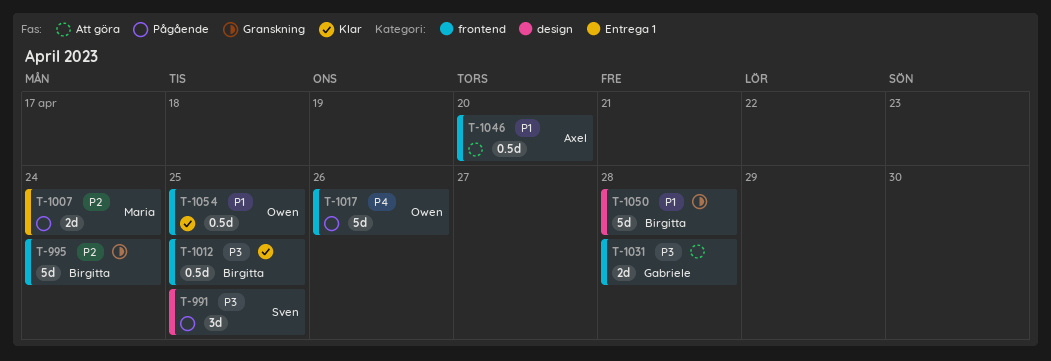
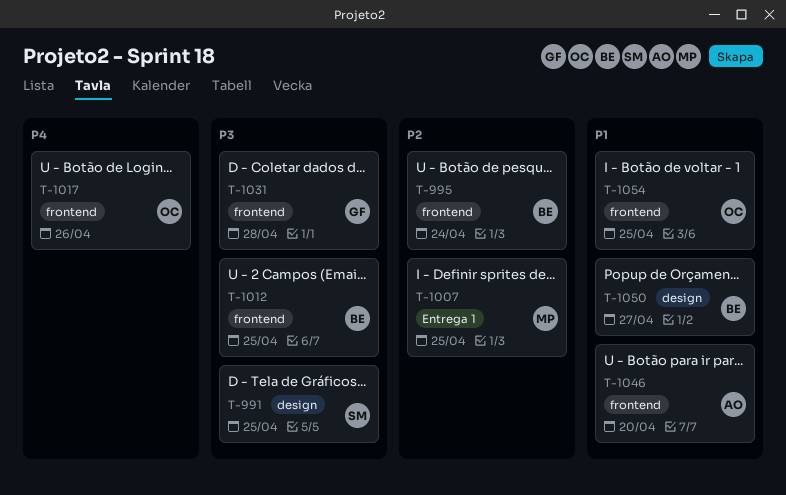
T-1007, due: Apr 24 -> Apr 25
T-1050, due: Apr 28 -> Apr 27

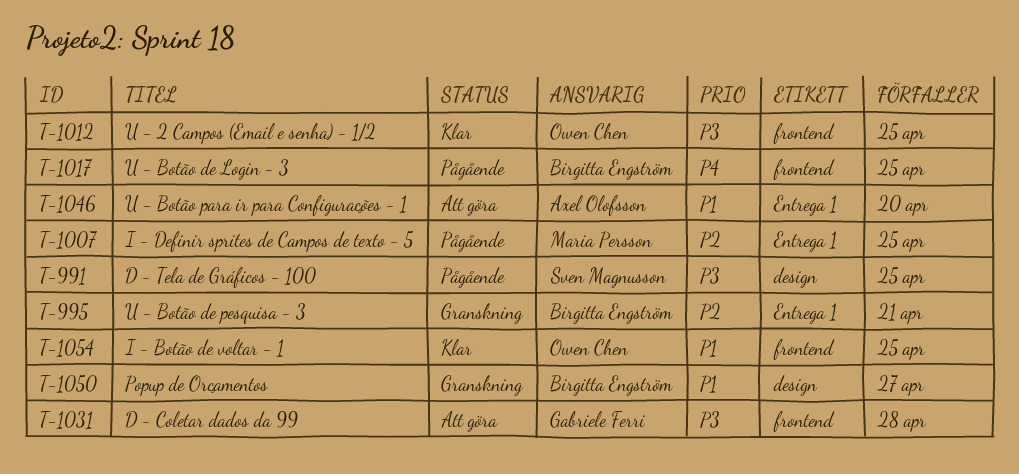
T-995, label: frontend -> Entrega 1
T-995, due: Apr 24 -> Apr 21
T-1012, owner: Birgitta Engström -> Owen Chen
T-1017, owner: Owen Chen -> Birgitta Engström
T-1017, due: Apr 26 -> Apr 25
T-1046, label: frontend -> Entrega 1

